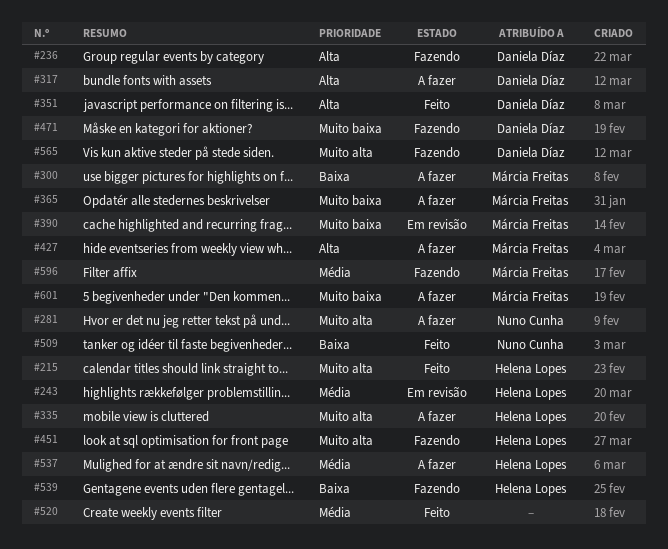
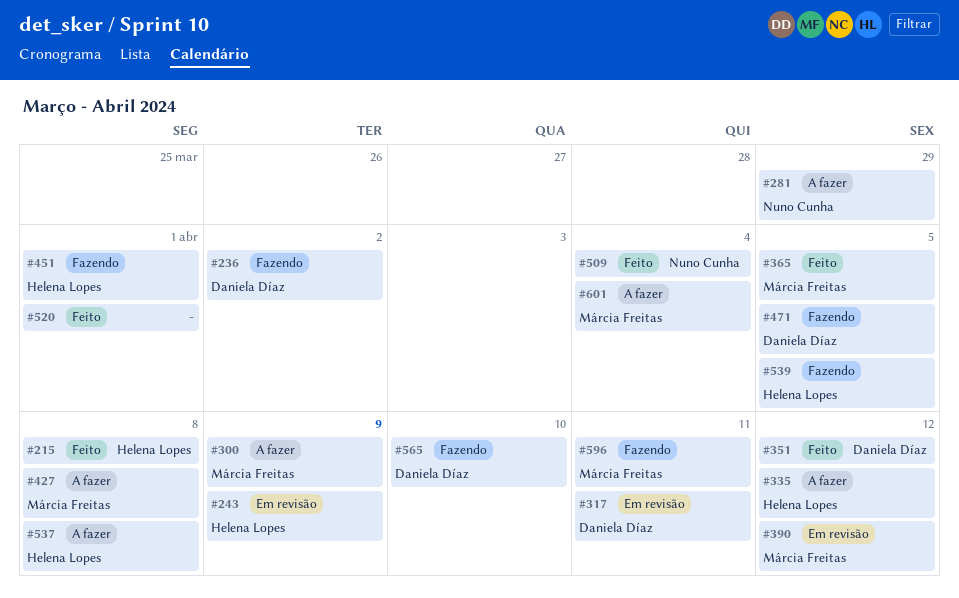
#317, status: A fazer -> Em revisão
#365, status: A fazer -> Feito

